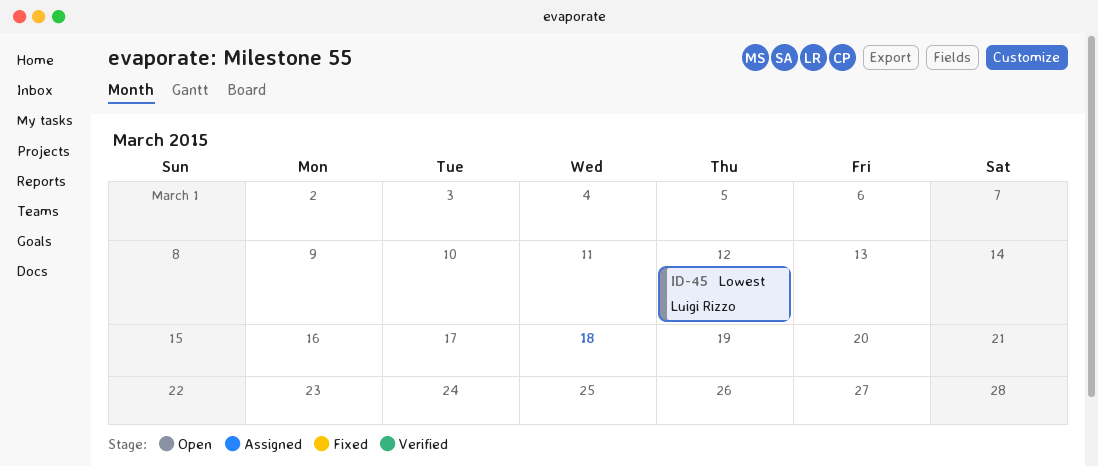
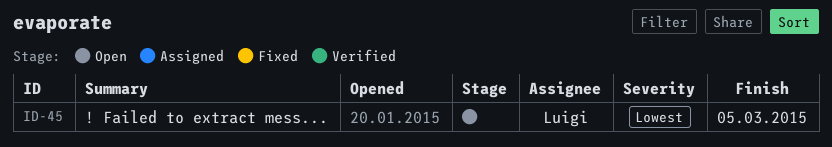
ID-45, due: Mar 12 -> Mar 5

